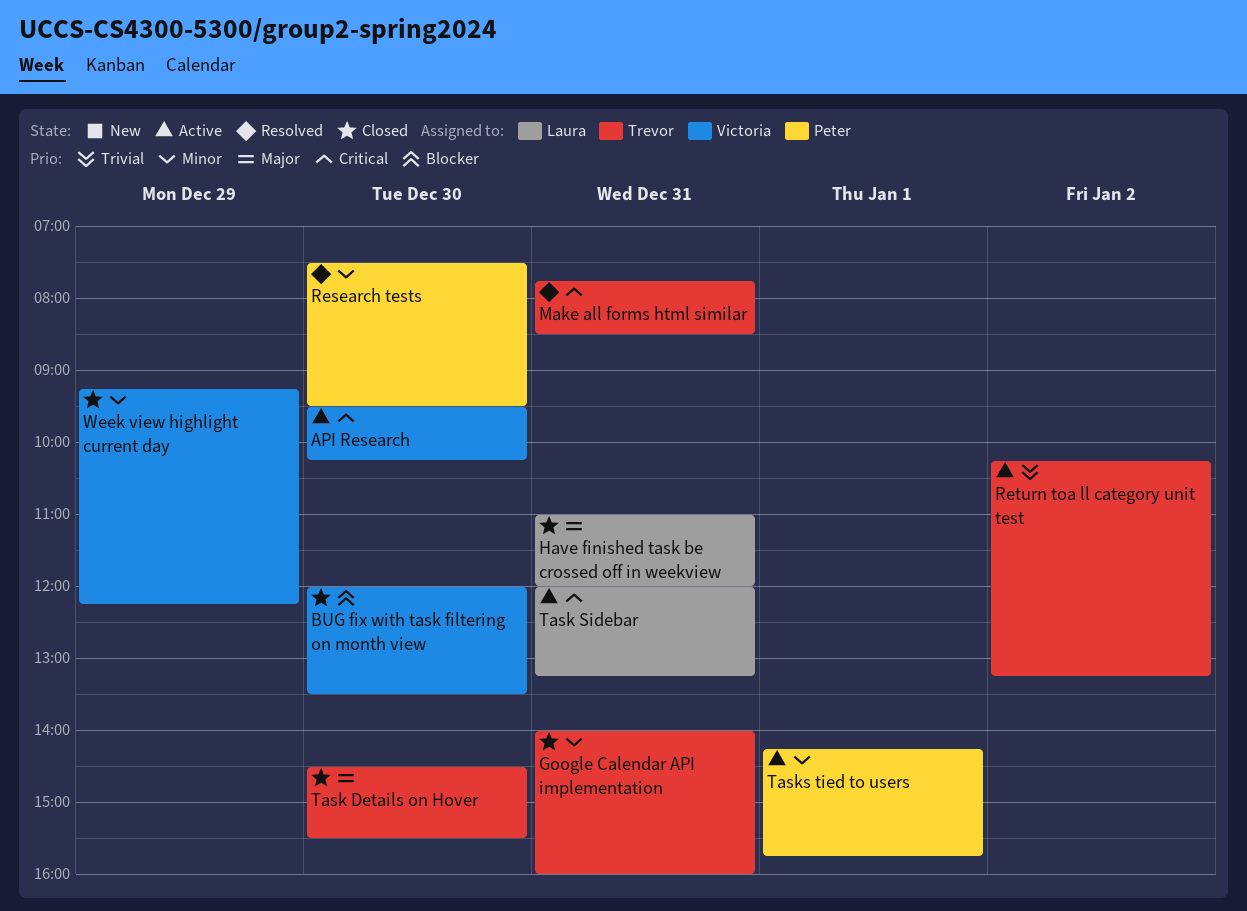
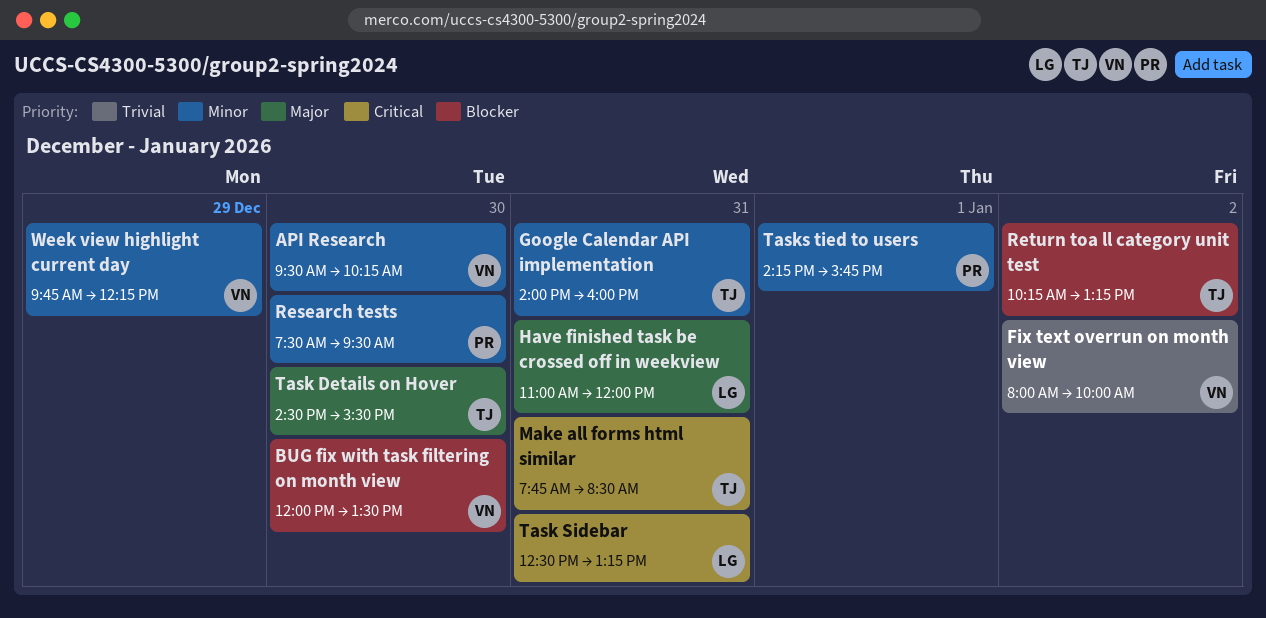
API Research, priority: Critical -> Minor
Fix text overrun on month view: none -> present
Return toa ll category unit test, priority: Trivial -> Blocker
Task Sidebar, begins: 12:00 -> 12:30
Week view highlight current day, begins: 09:15 -> 09:45

